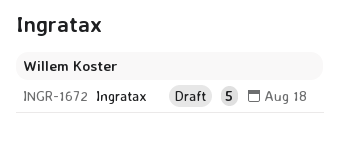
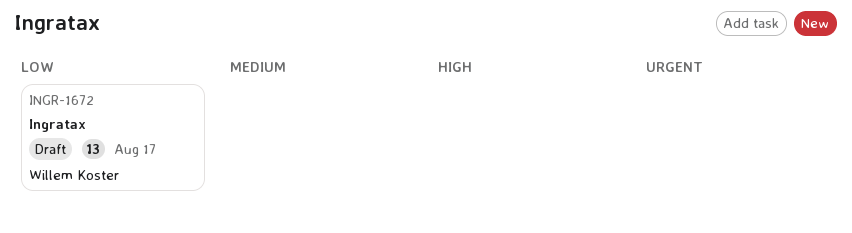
INGR-1672, estimate: 5 -> 13
INGR-1672, due: Aug 18 -> Aug 17

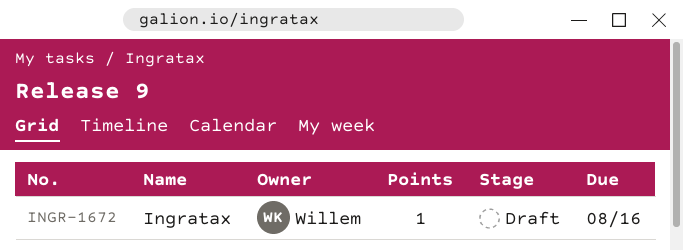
INGR-1672, estimate: 13 -> 1
INGR-1672, due: Aug 17 -> Aug 16

